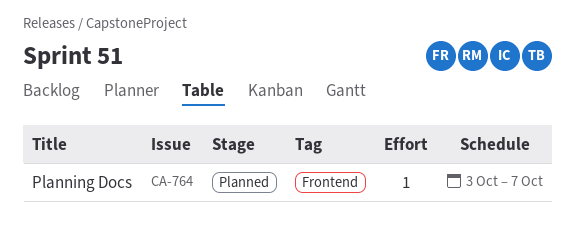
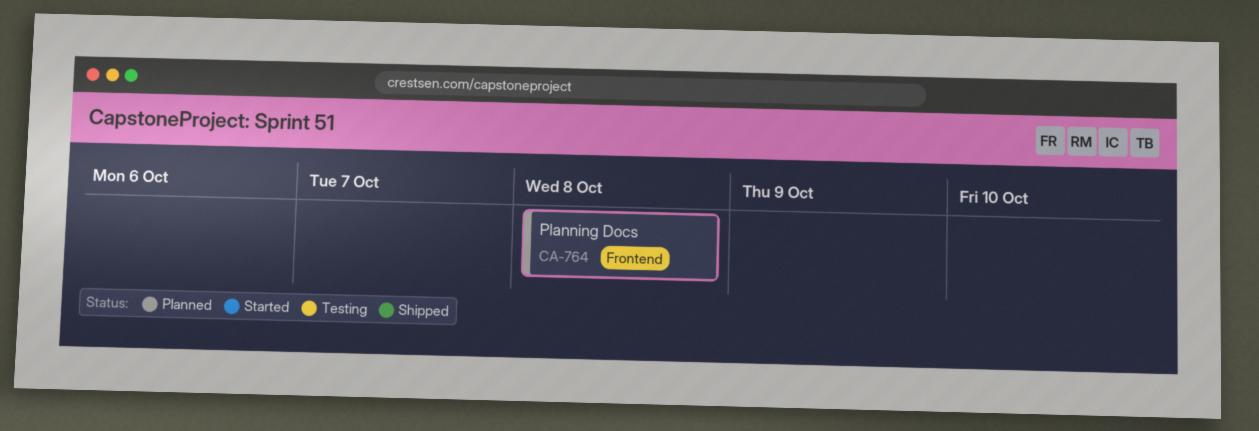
CA-764, due: Oct 7 -> Oct 8

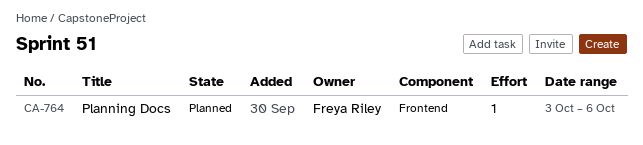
CA-764, due: Oct 8 -> Oct 6

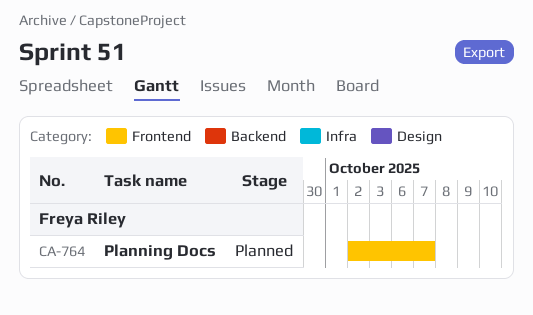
CA-764, start: Oct 3 -> Oct 2
CA-764, due: Oct 6 -> Oct 7

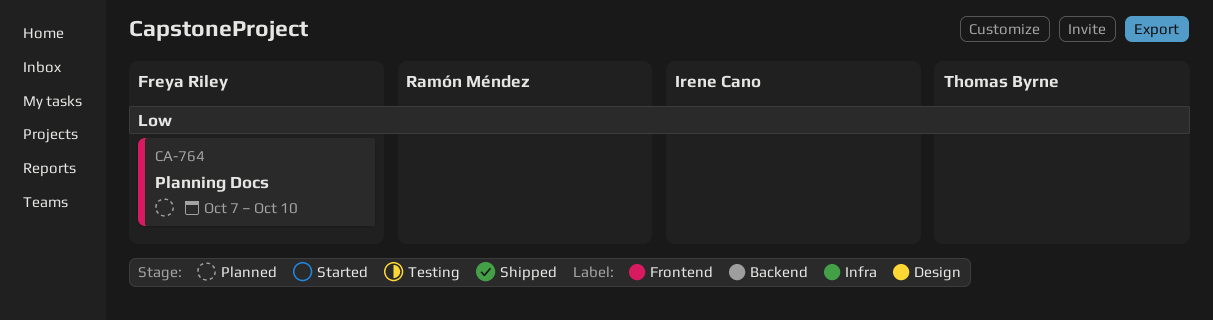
CA-764, start: Oct 2 -> Oct 7
CA-764, due: Oct 7 -> Oct 10

